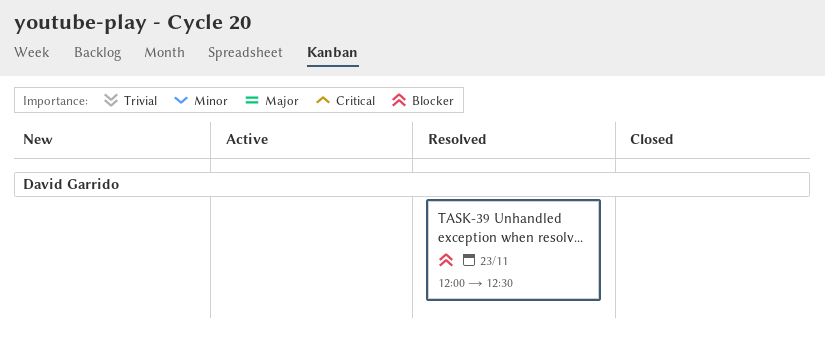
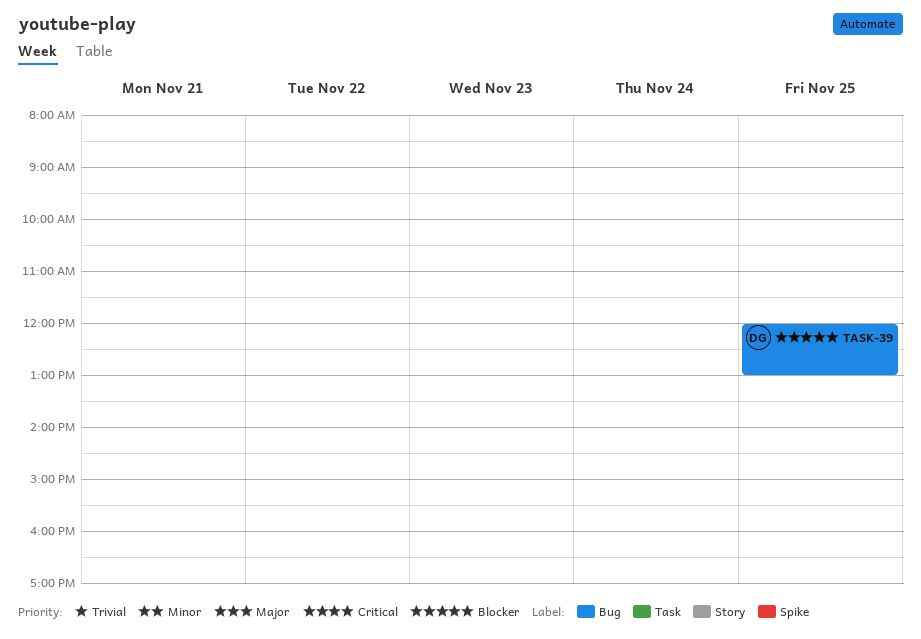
TASK-39, day: Nov 23 -> Nov 25
TASK-39, ends: 12:30 -> 13:00

